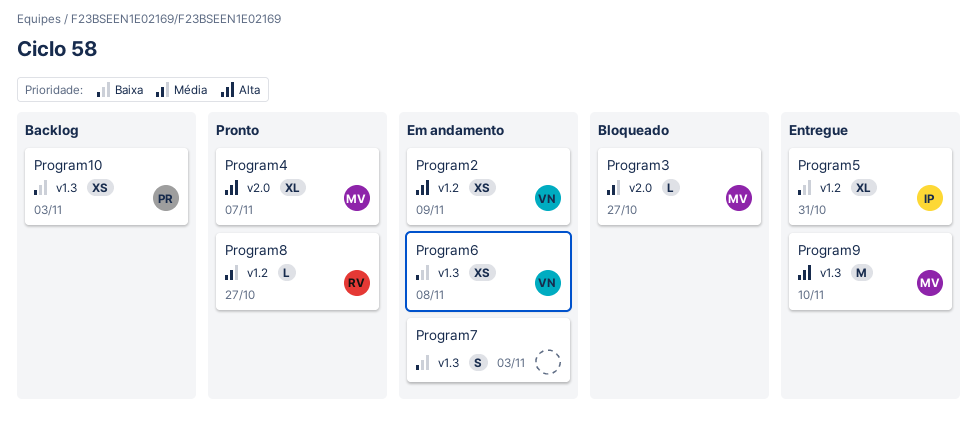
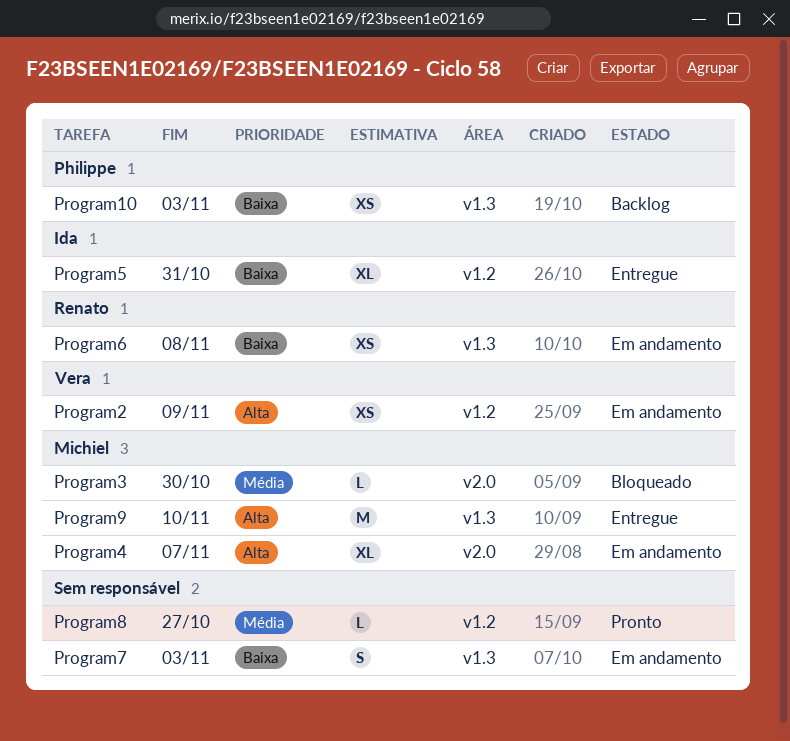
Program3, due: Oct 27 -> Oct 30
Program4, status: Pronto -> Em andamento
Program6, owner: Vera -> Renato
Program8, owner: Renato -> none

